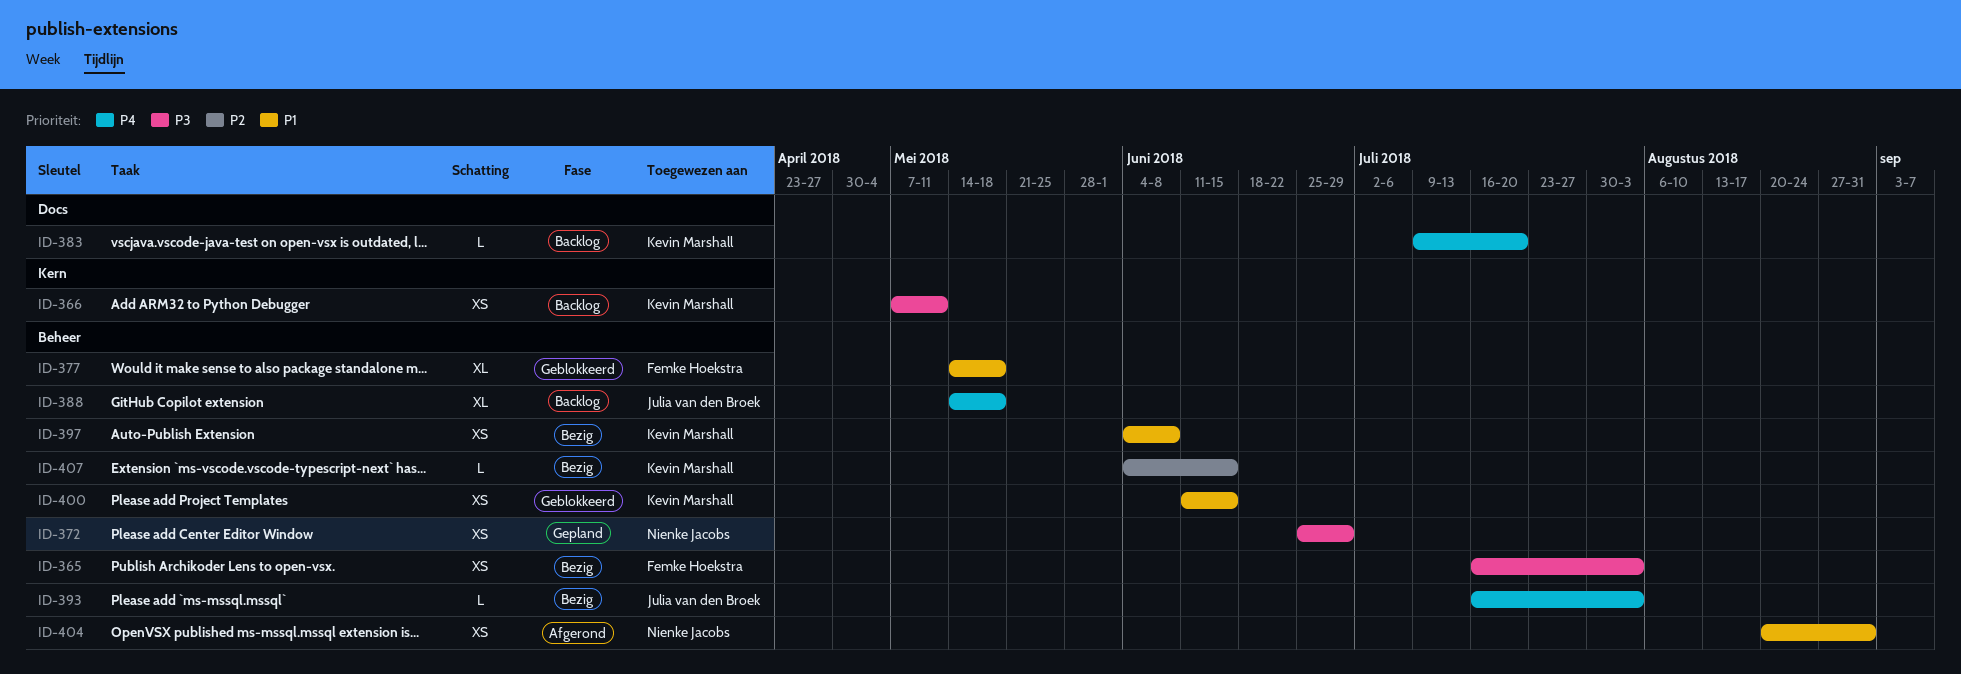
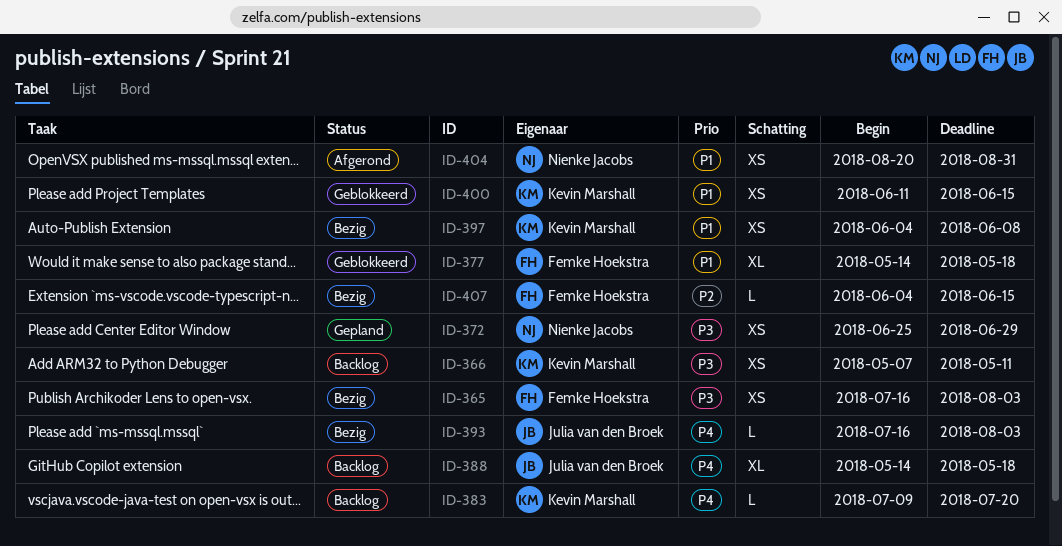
ID-407, owner: Kevin Marshall -> Femke Hoekstra

